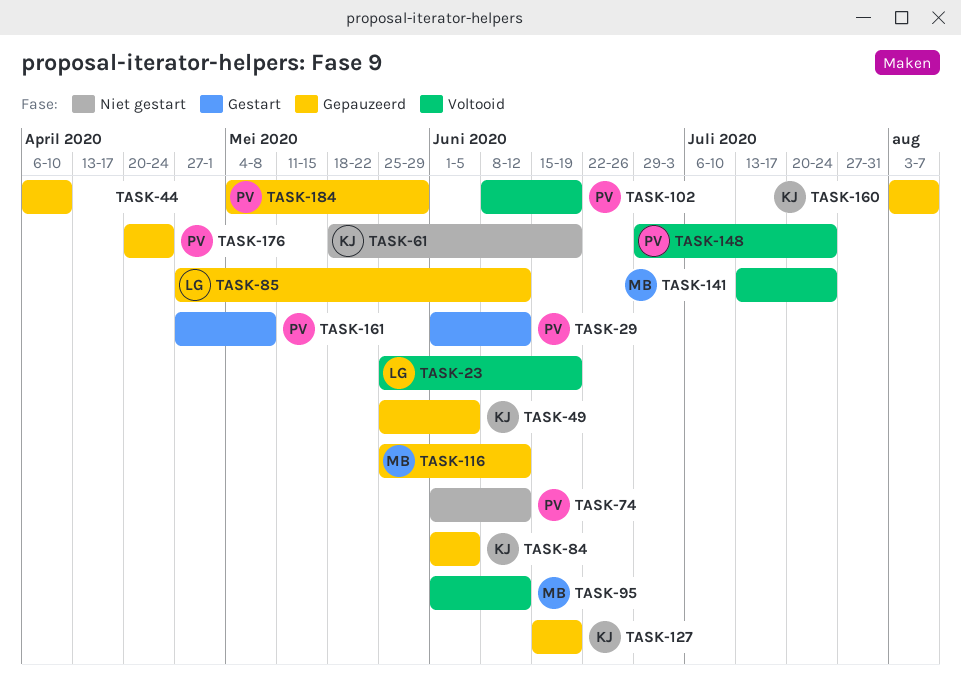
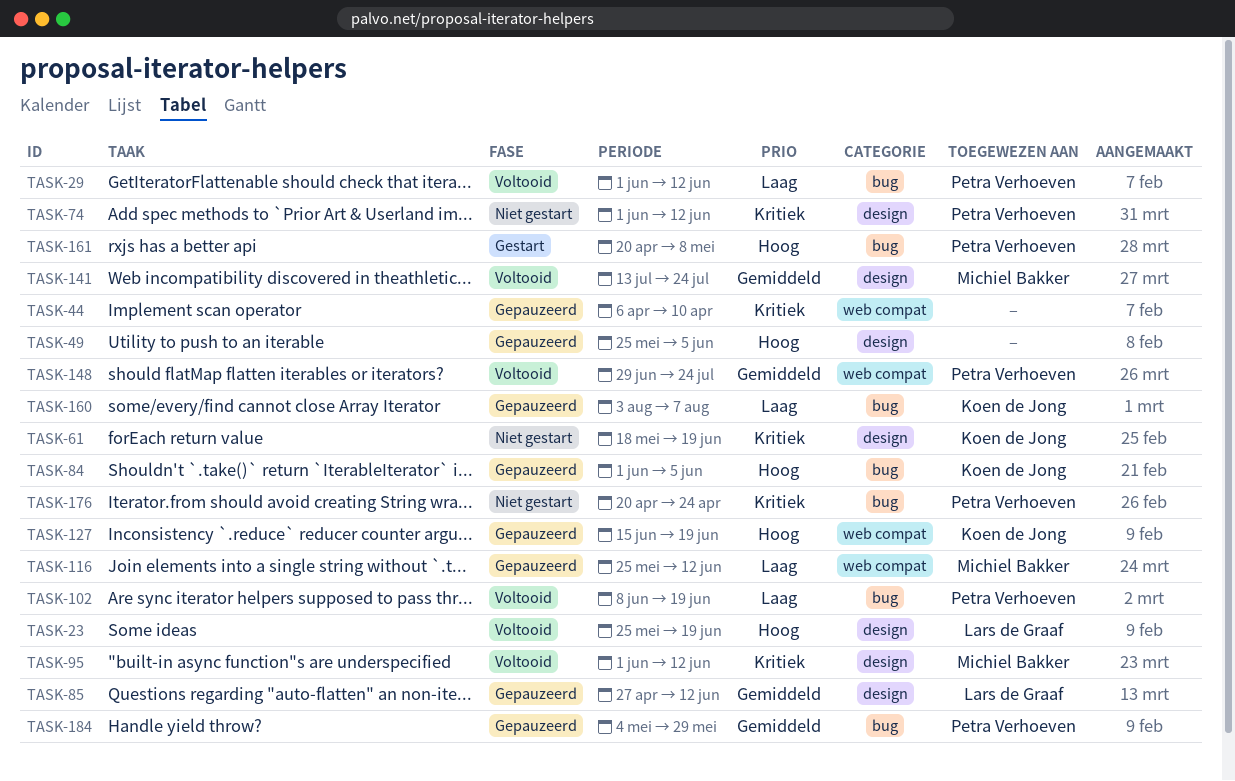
TASK-29, status: Gestart -> Voltooid
TASK-49, owner: Koen de Jong -> none
TASK-161, start: Apr 27 -> Apr 20
TASK-176, status: Gepauzeerd -> Niet gestart

